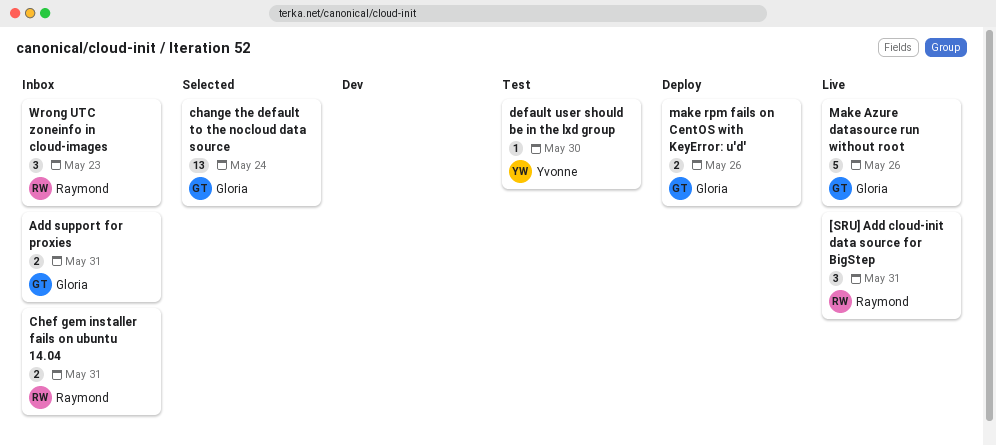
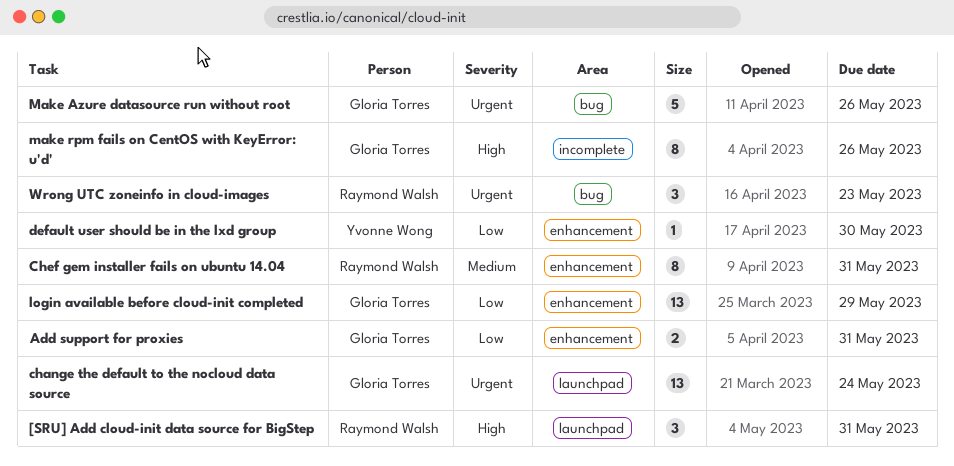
Chef gem installer fails on ubuntu 14.04, estimate: 2 -> 8
login available before cloud-init completed: none -> present
make rpm fails on CentOS with KeyError: u'd', estimate: 2 -> 8

